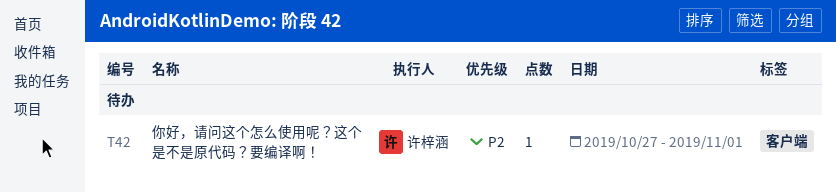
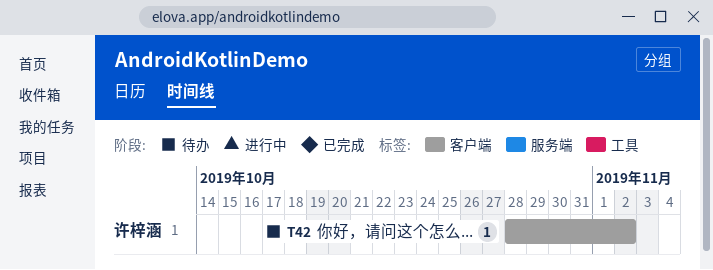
T42, start: Oct 27 -> Oct 28
T42, due: Nov 1 -> Nov 2

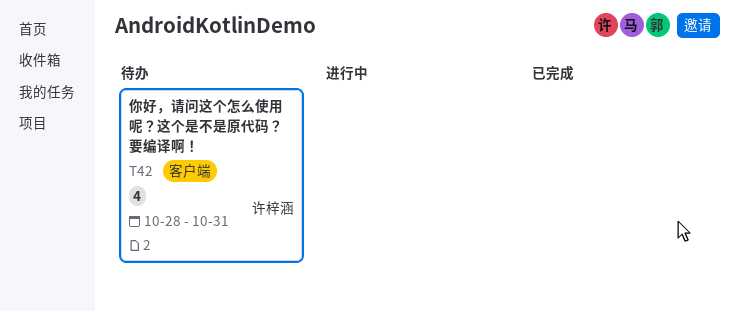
T42, estimate: 1 -> 4
T42, due: Nov 2 -> Oct 31

